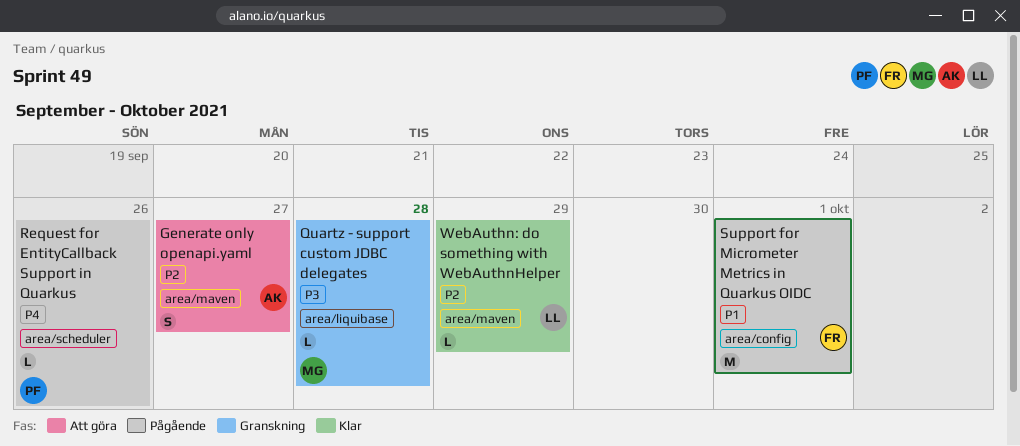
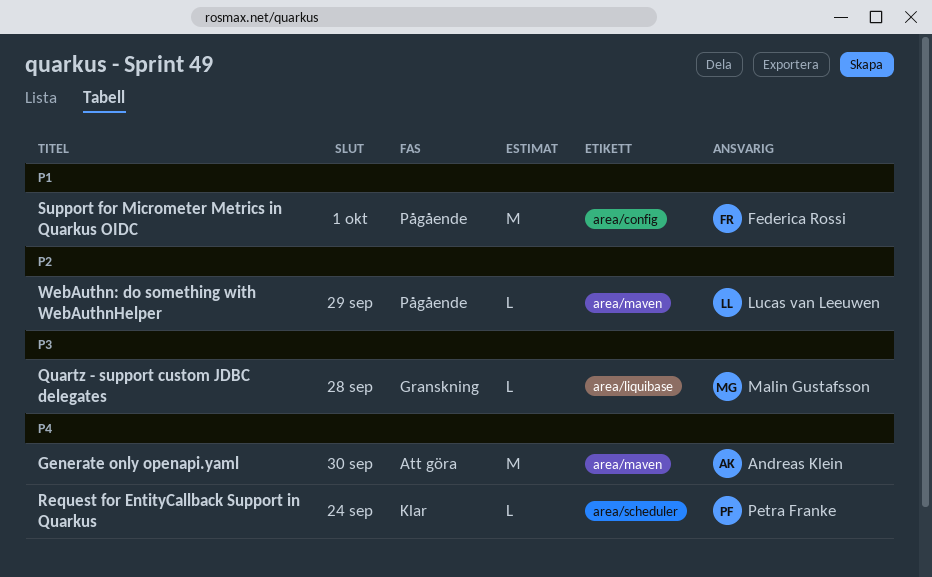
Generate only openapi.yaml, priority: P2 -> P4
Generate only openapi.yaml, estimate: S -> M
Generate only openapi.yaml, due: Sep 27 -> Sep 30
Request for EntityCallback Support in Quarkus, status: Pågående -> Klar
Request for EntityCallback Support in Quarkus, due: Sep 26 -> Sep 24
WebAuthn: do something with WebAuthnHelper, status: Klar -> Pågående

